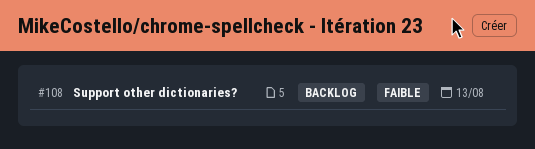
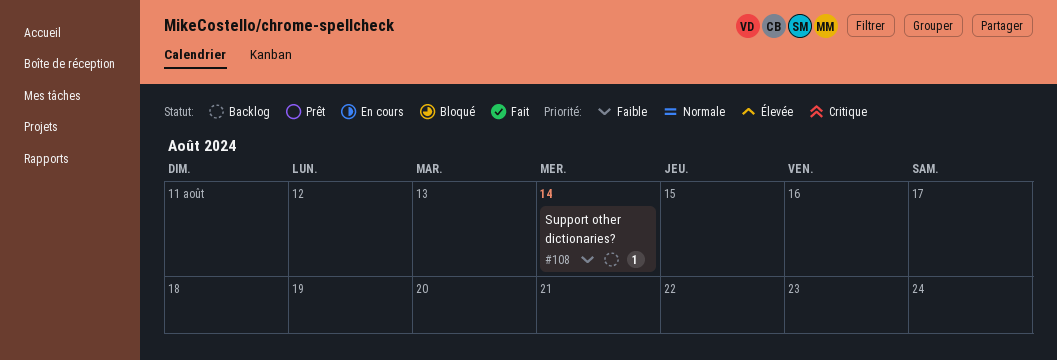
#108, due: Aug 13 -> Aug 14

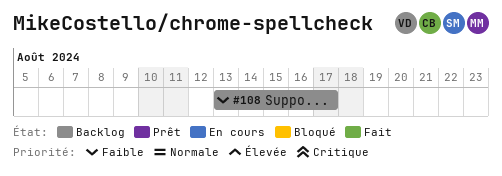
#108, due: Aug 14 -> Aug 17

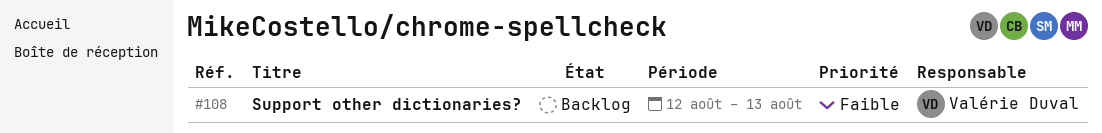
#108, start: Aug 13 -> Aug 12
#108, due: Aug 17 -> Aug 13

